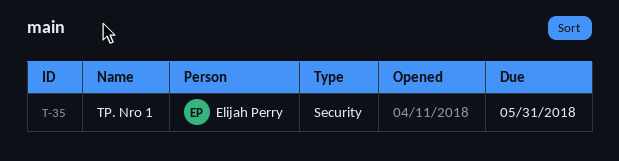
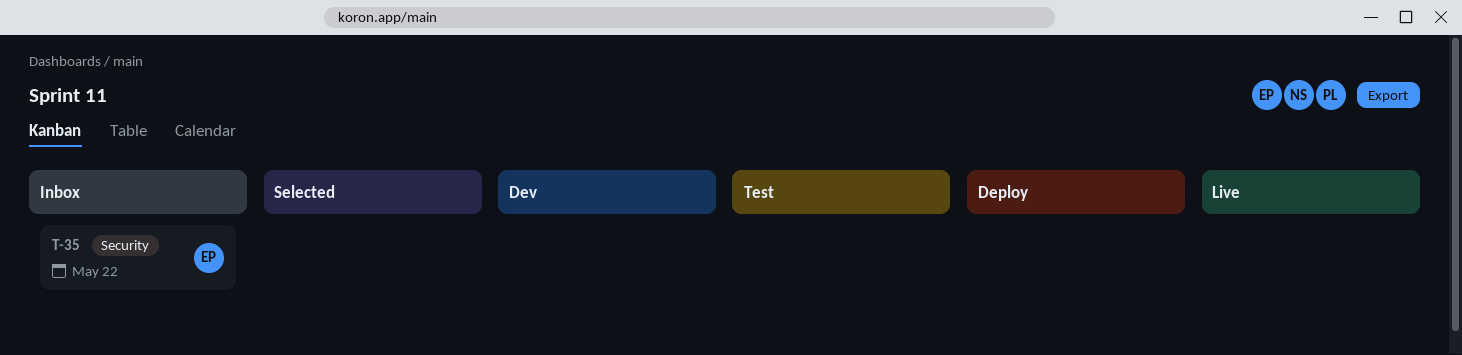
T-35, due: May 31 -> May 22

